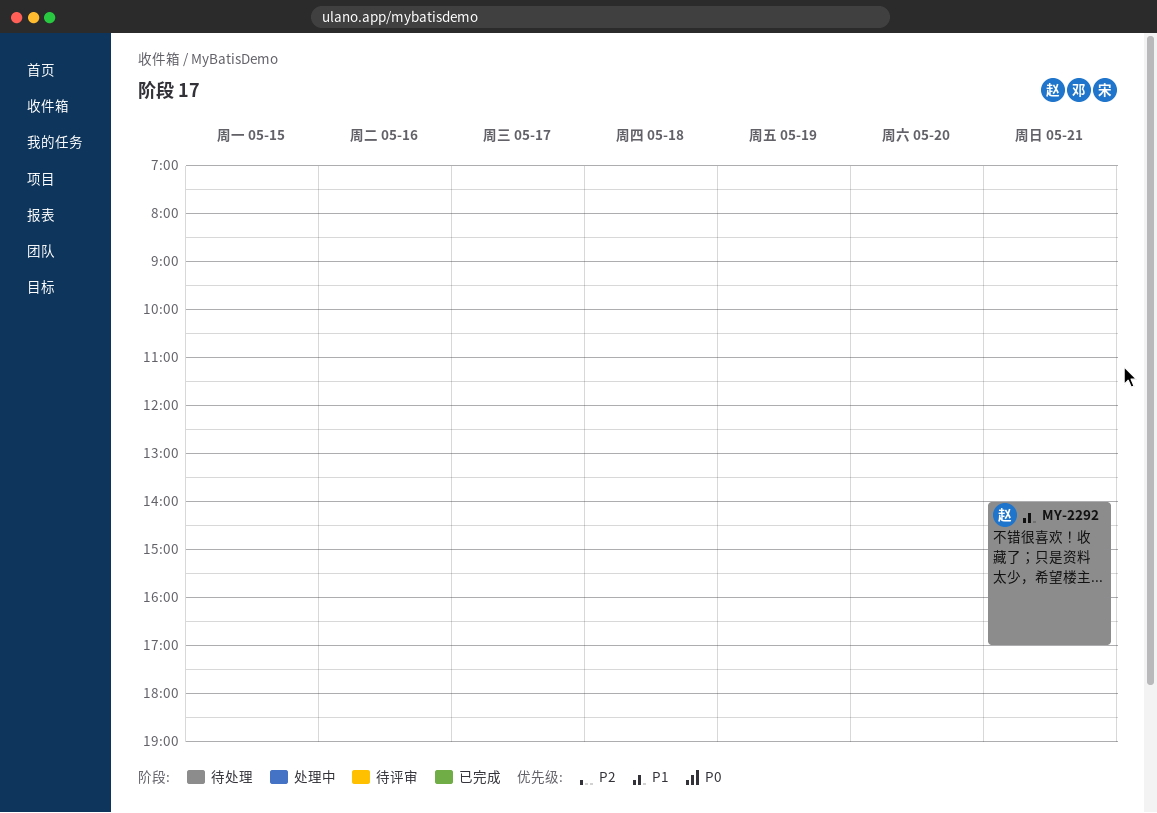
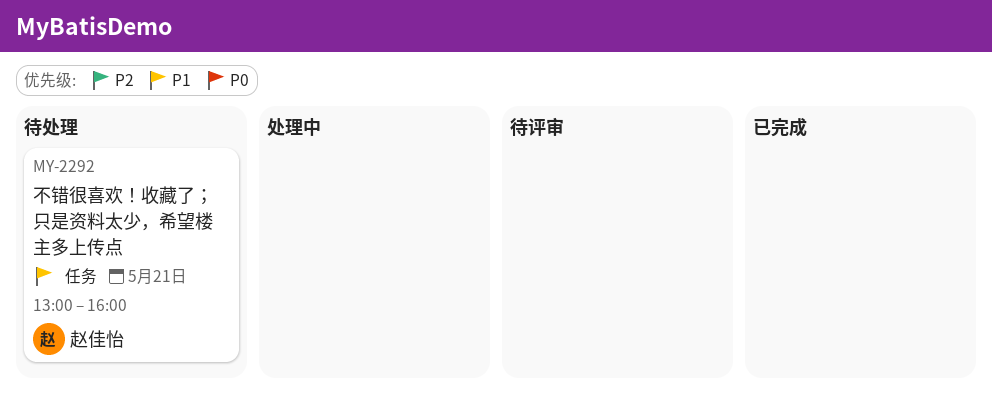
MY-2292, begins: 14:00 -> 13:00
MY-2292, ends: 17:00 -> 16:00

